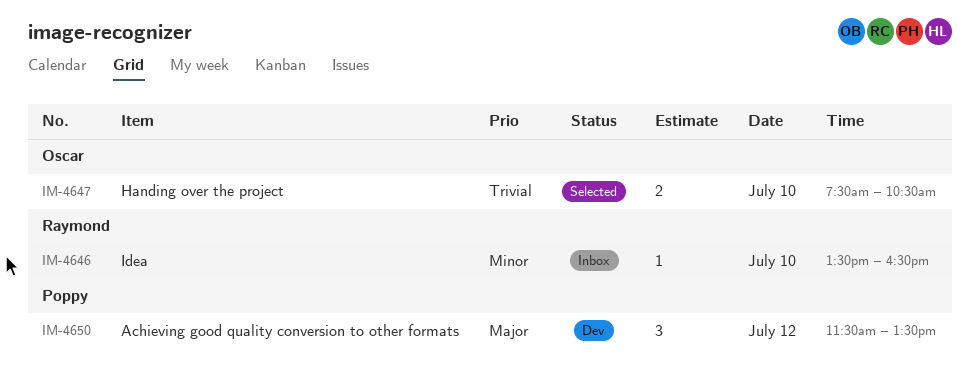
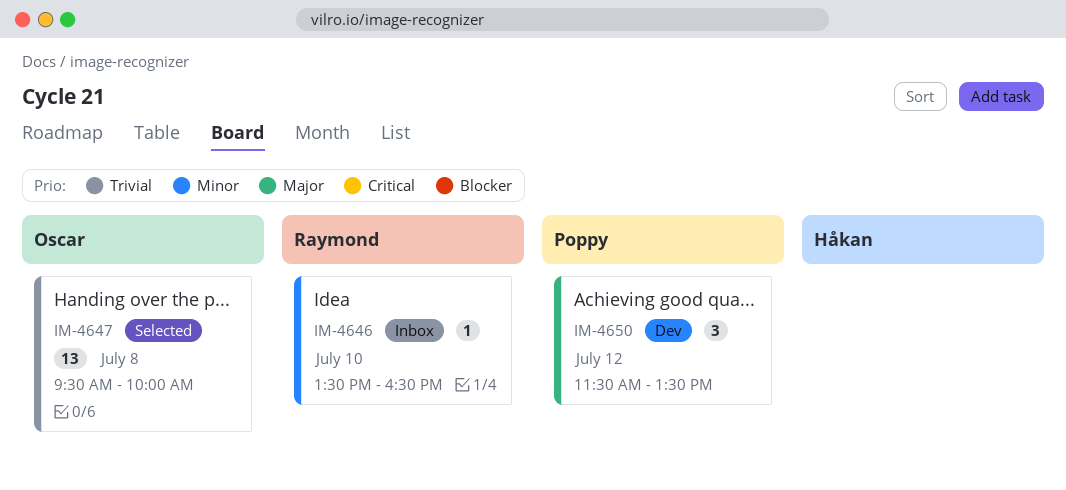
IM-4647, estimate: 2 -> 13
IM-4647, day: Jul 10 -> Jul 8
IM-4647, begins: 07:30 -> 09:30
IM-4647, ends: 10:30 -> 10:00

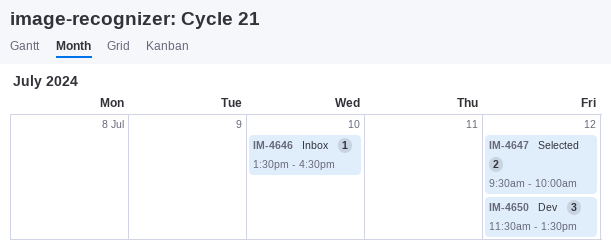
IM-4647, estimate: 13 -> 2
IM-4647, day: Jul 8 -> Jul 12

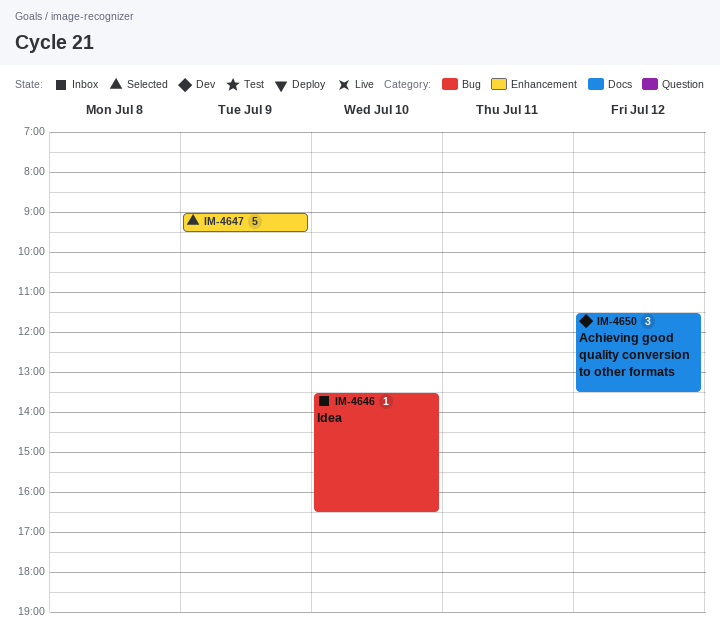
IM-4647, estimate: 2 -> 5
IM-4647, day: Jul 12 -> Jul 9
IM-4647, begins: 09:30 -> 09:00
IM-4647, ends: 10:00 -> 09:30

